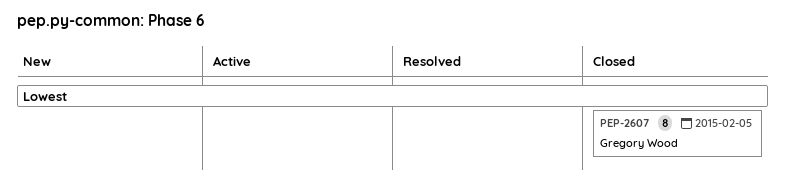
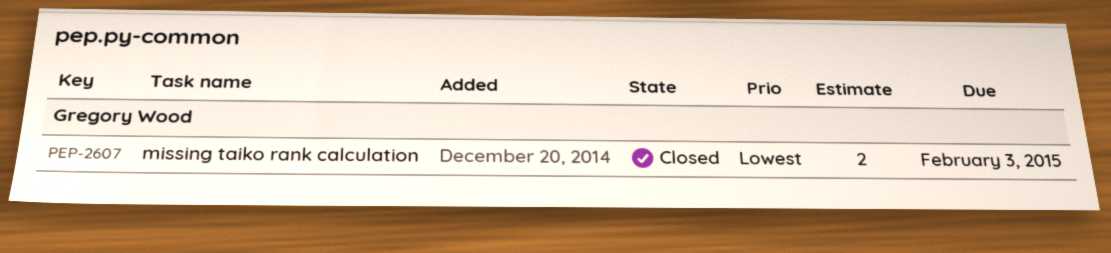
PEP-2607, estimate: 8 -> 2
PEP-2607, due: Feb 5 -> Feb 3

